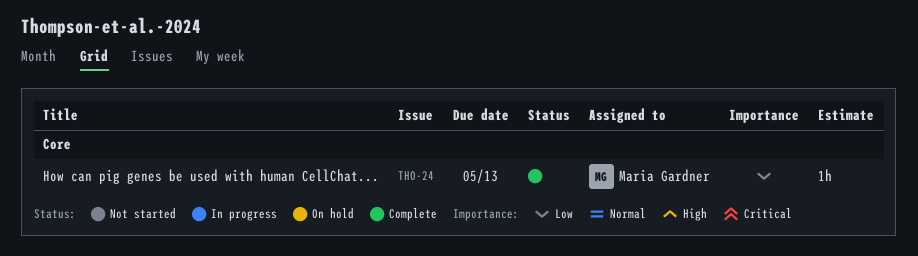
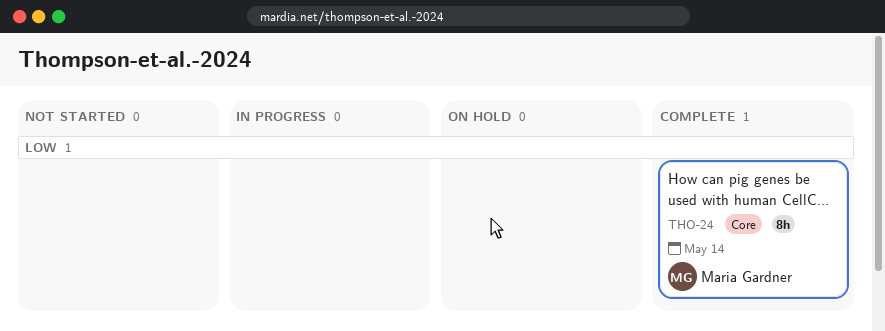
THO-24, estimate: 1h -> 8h
THO-24, due: May 13 -> May 14

